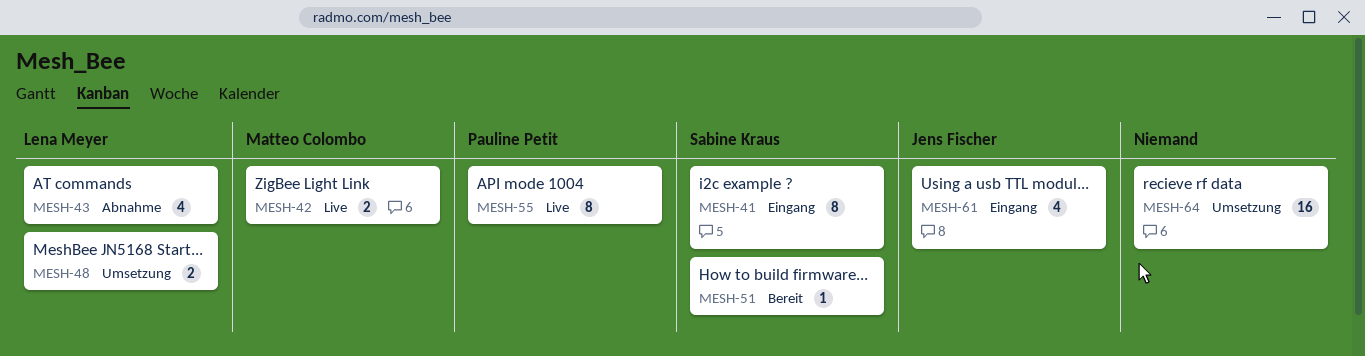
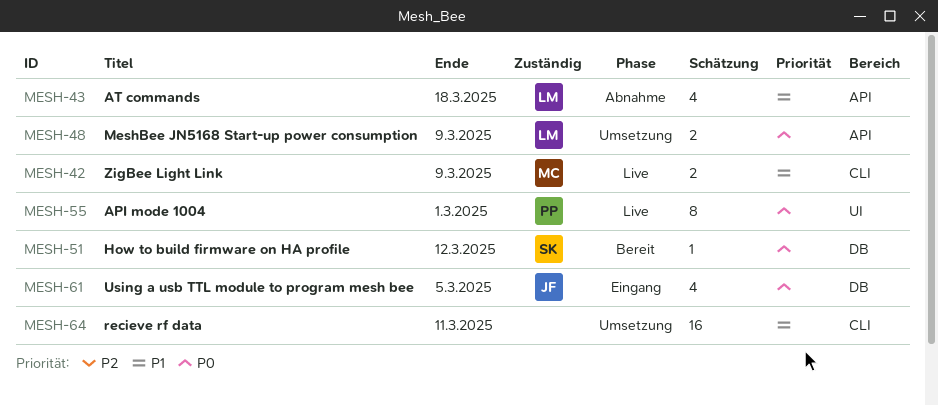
MESH-41: present -> none

